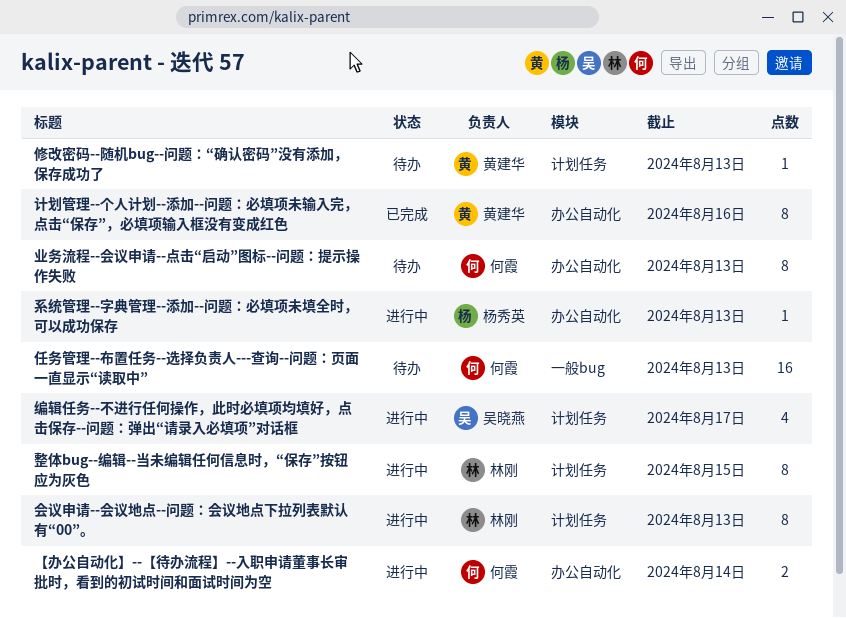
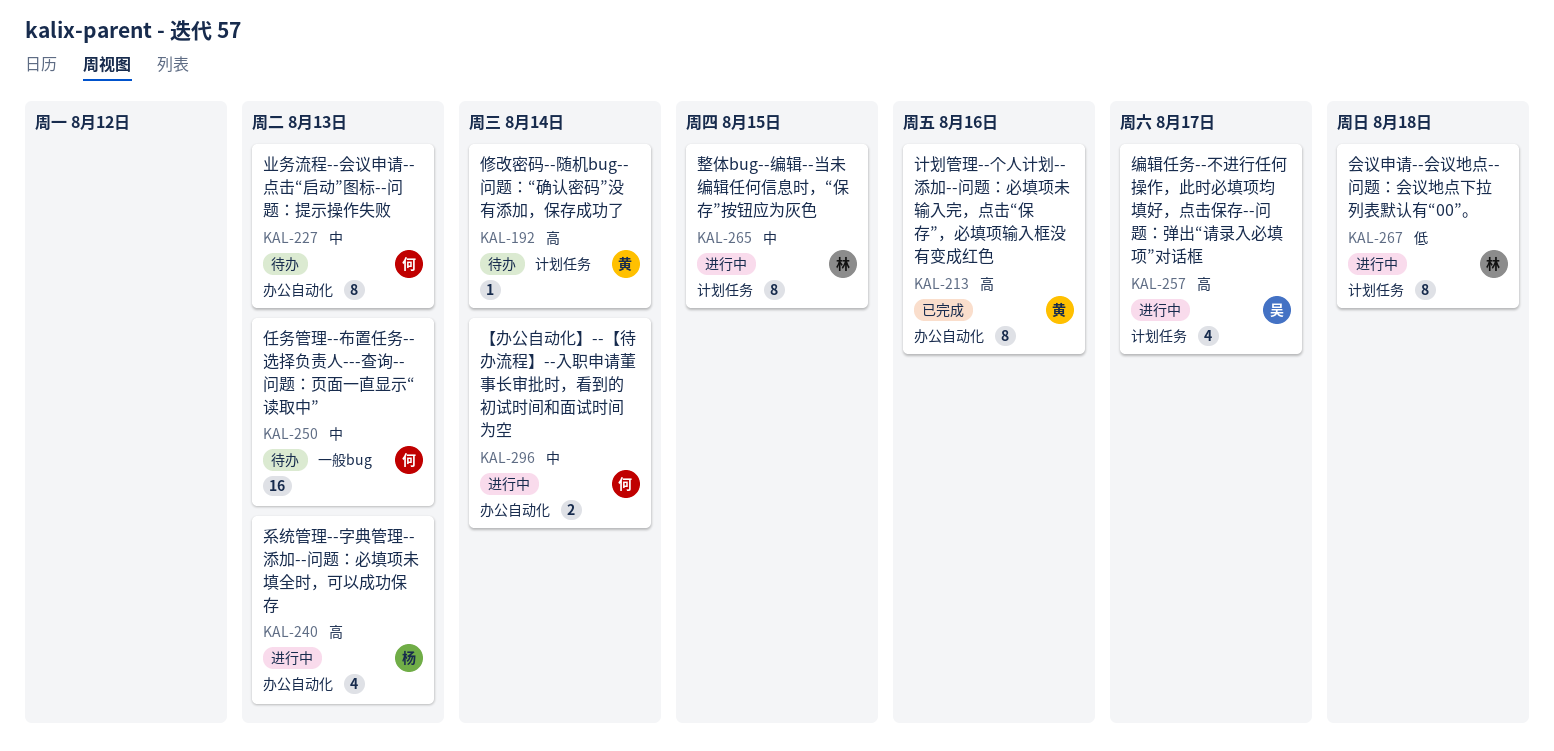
会议申请--会议地点--问题：会议地点下拉列表默认有“00”。, due: Aug 13 -> Aug 18
修改密码--随机bug--问题：“确认密码”没有添加，保存成功了, due: Aug 13 -> Aug 14
系统管理--字典管理--添加--问题：必填项未填全时，可以成功保存, estimate: 1 -> 4

